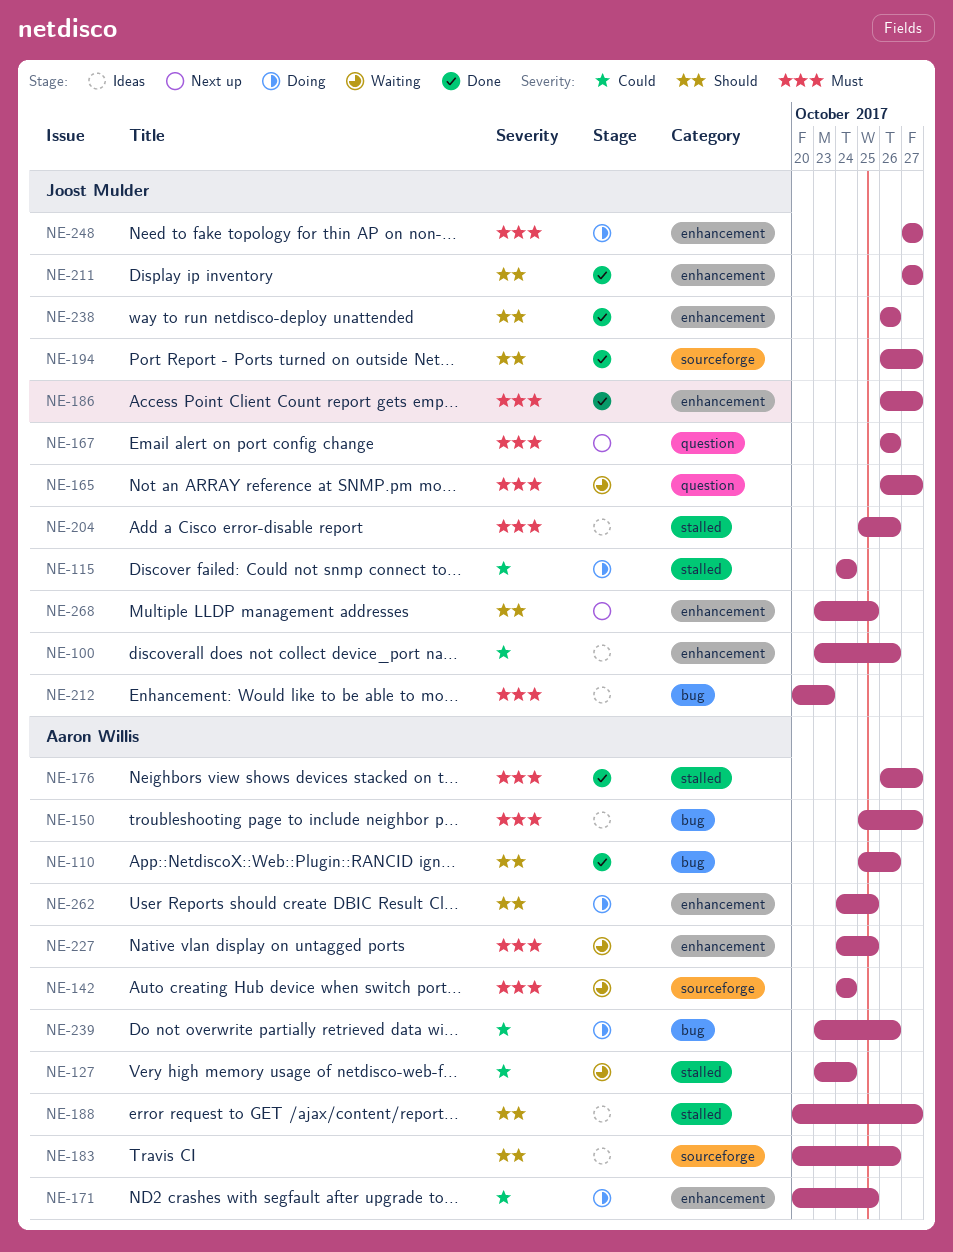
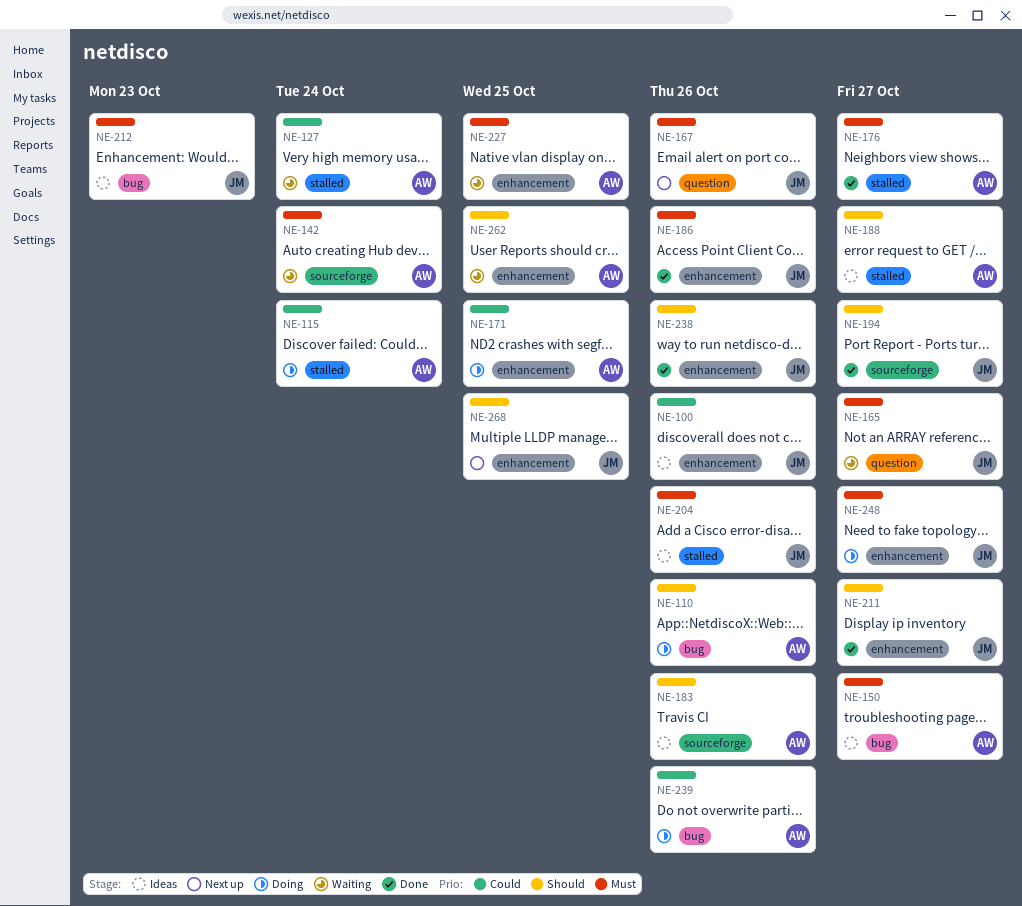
NE-110, status: Done -> Doing
NE-115, owner: Joost Mulder -> Aaron Willis
NE-186, due: Oct 27 -> Oct 26
NE-262, status: Doing -> Waiting

